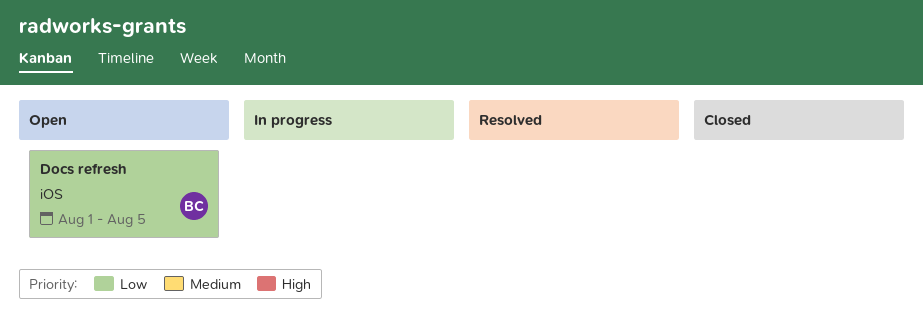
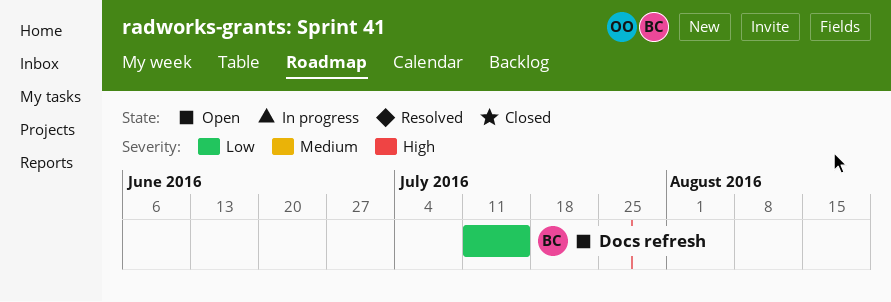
Docs refresh, start: Aug 1 -> Jul 11
Docs refresh, due: Aug 5 -> Jul 15

